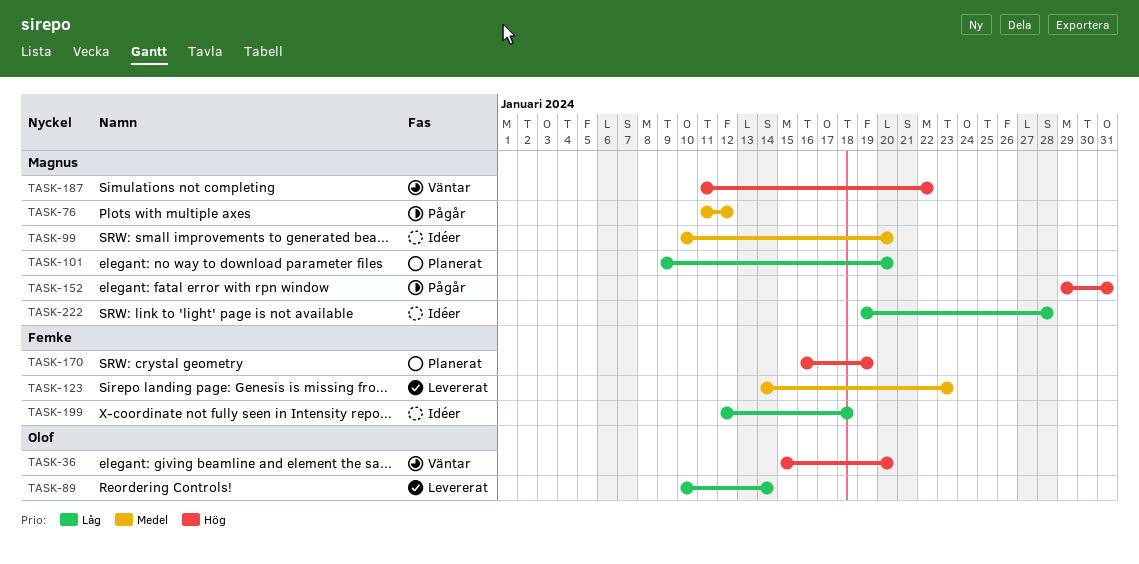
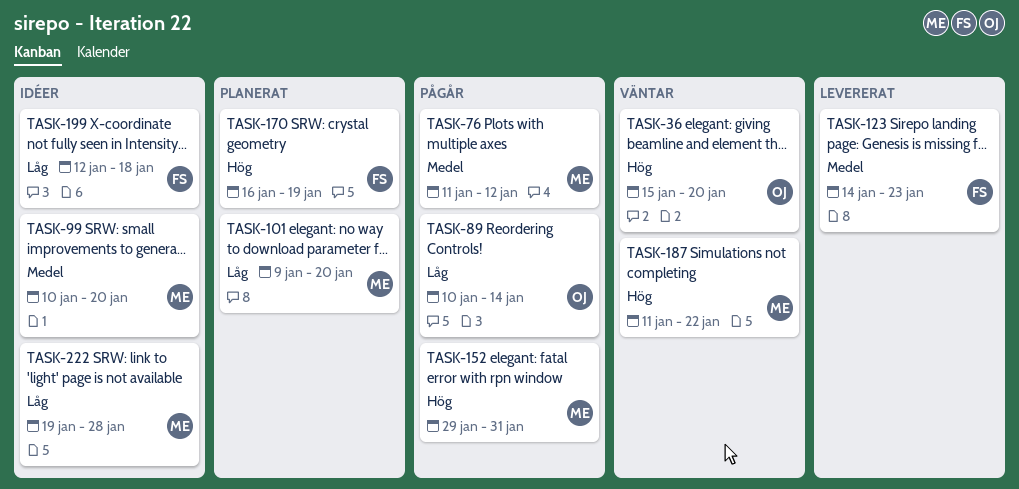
TASK-89, status: Levererat -> Pågår

